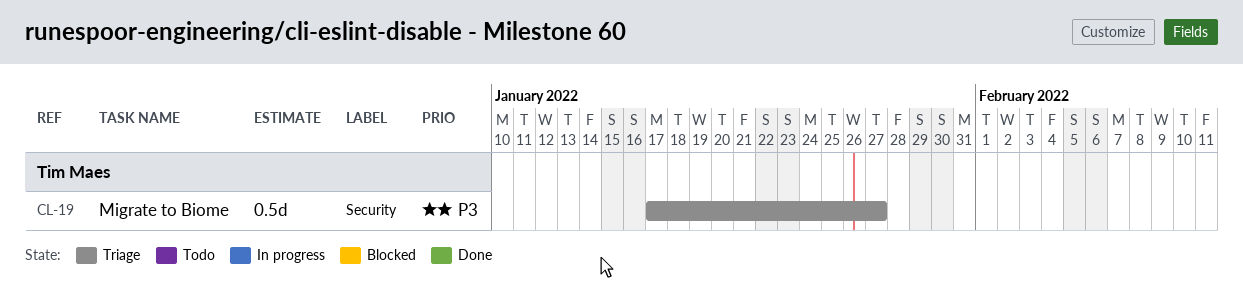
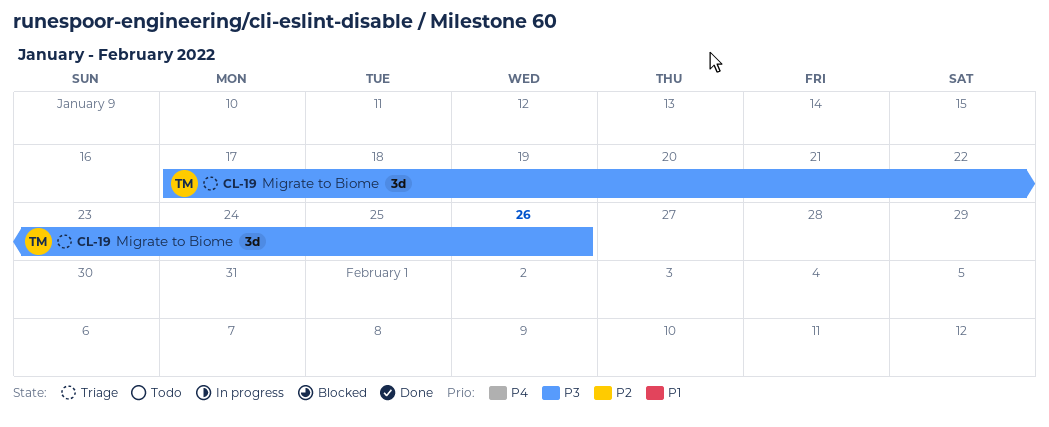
CL-19, estimate: 0.5d -> 3d
CL-19, due: Jan 27 -> Jan 26

